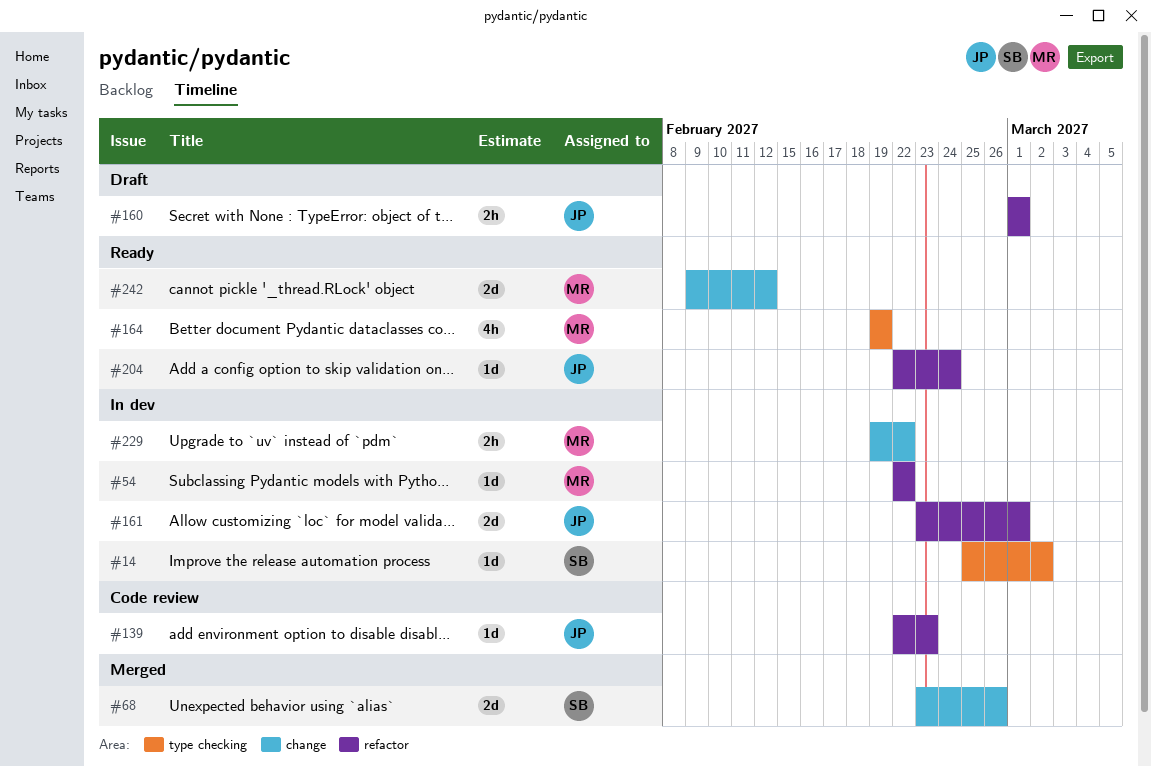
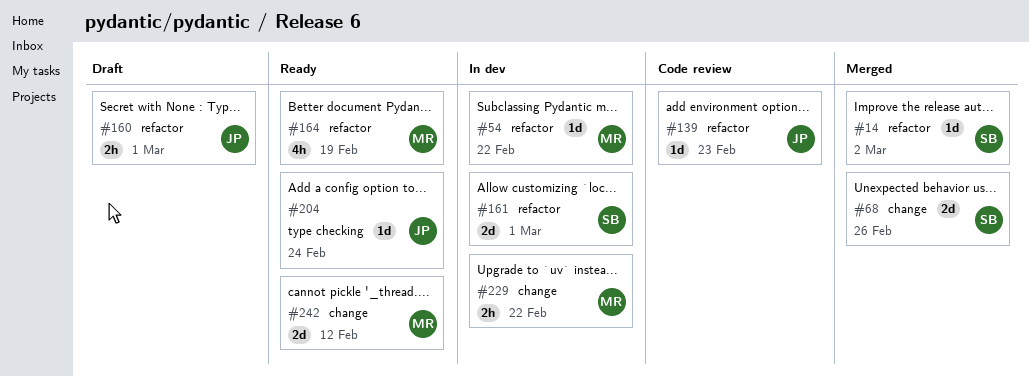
#14, status: In dev -> Merged
#14, label: type checking -> refactor
#161, owner: JP -> SB
#164, label: type checking -> refactor
#204, label: refactor -> type checking

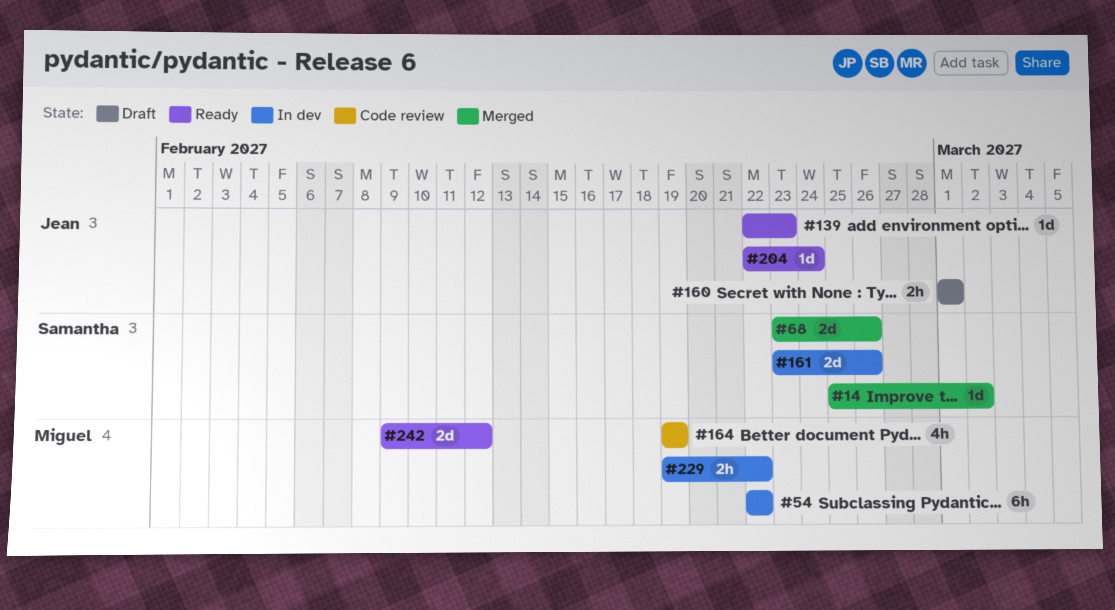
#54, estimate: 1d -> 6h
#139, status: Code review -> Ready
#161, due: Mar 1 -> Feb 26
#164, status: Ready -> Code review

